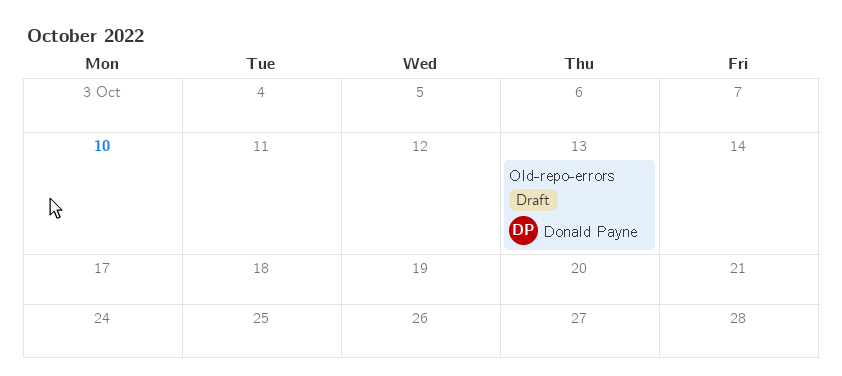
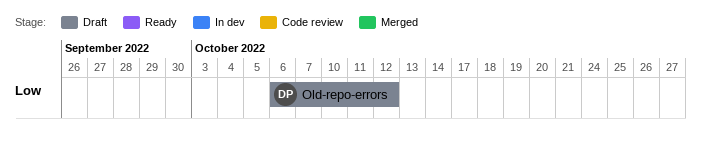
Old-repo-errors, due: Oct 13 -> Oct 12

